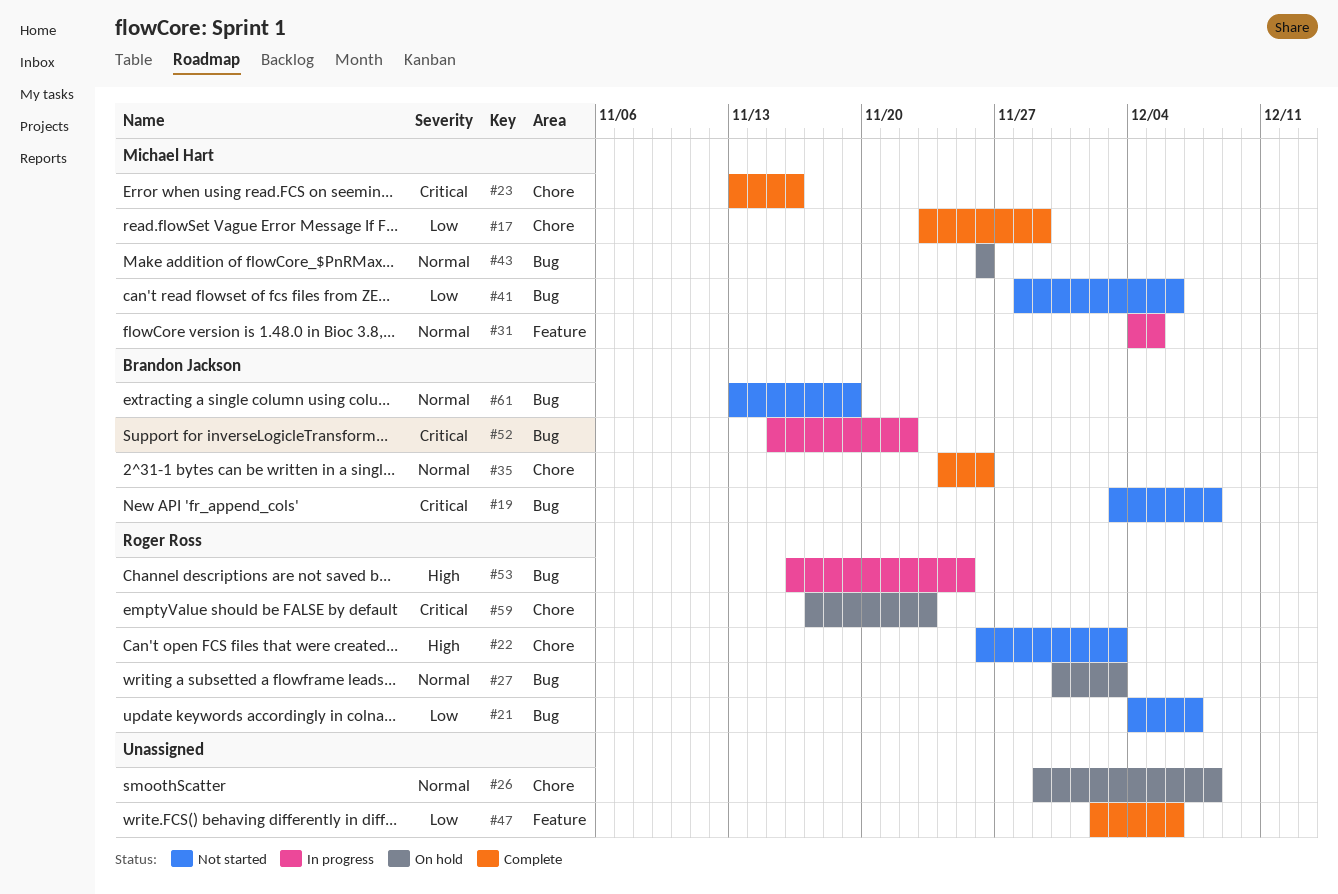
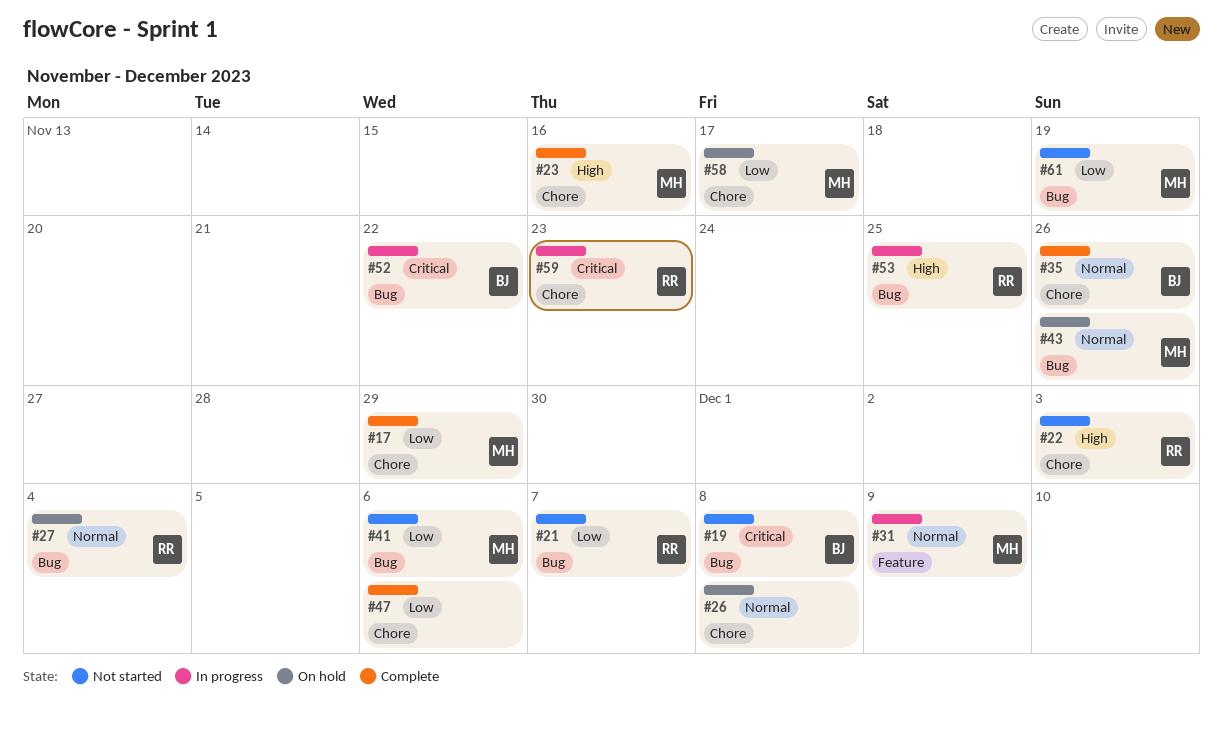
#23, priority: Critical -> High
#27, due: Dec 3 -> Dec 4
#31, due: Dec 5 -> Dec 9
#47, label: Feature -> Chore
#58: none -> present
#59, status: On hold -> In progress
#61, owner: Brandon Jackson -> Michael Hart
#61, priority: Normal -> Low

